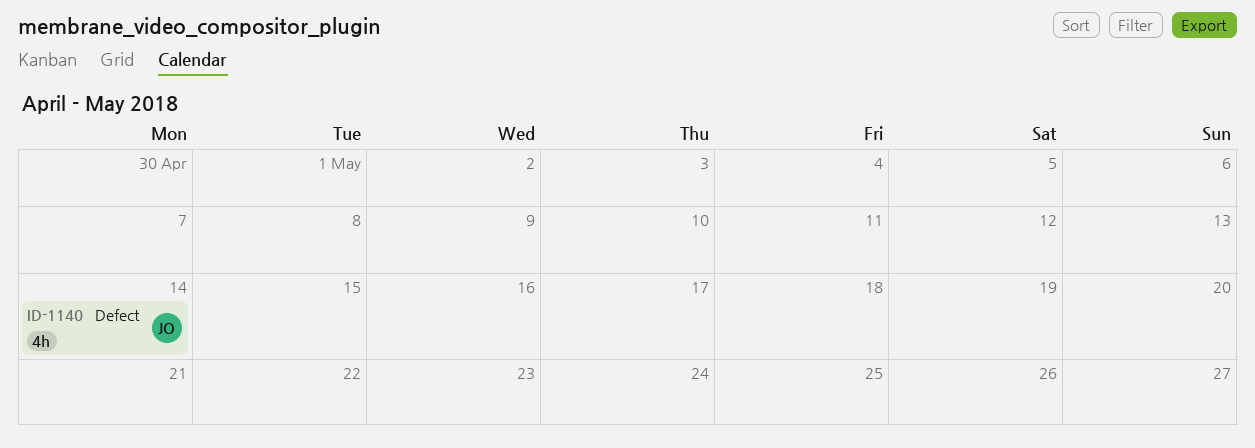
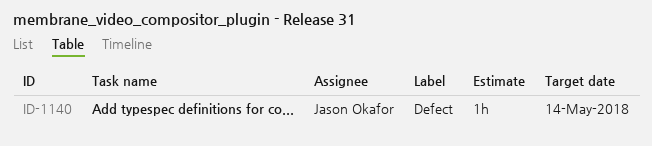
ID-1140, estimate: 4h -> 1h

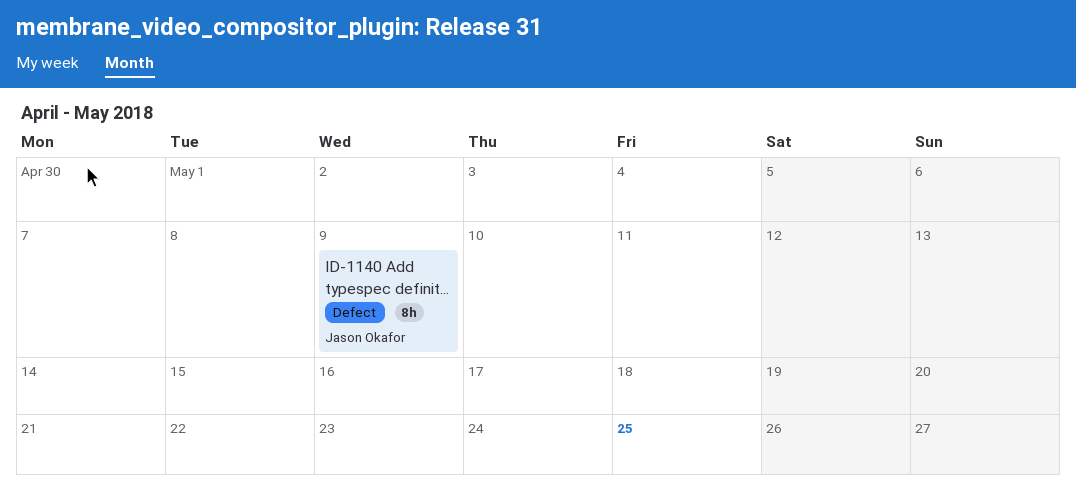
ID-1140, estimate: 1h -> 8h
ID-1140, due: May 14 -> May 9

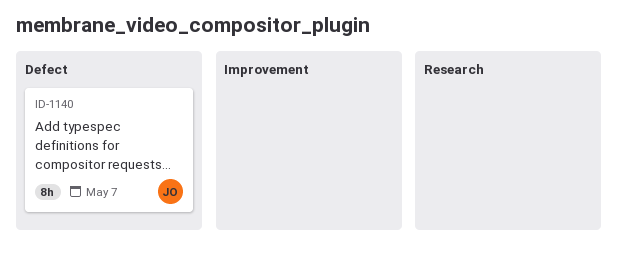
ID-1140, due: May 9 -> May 7

